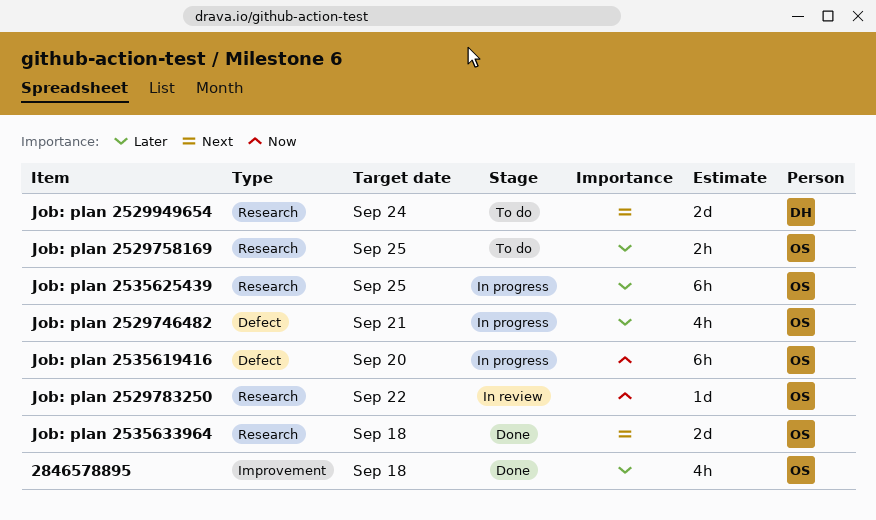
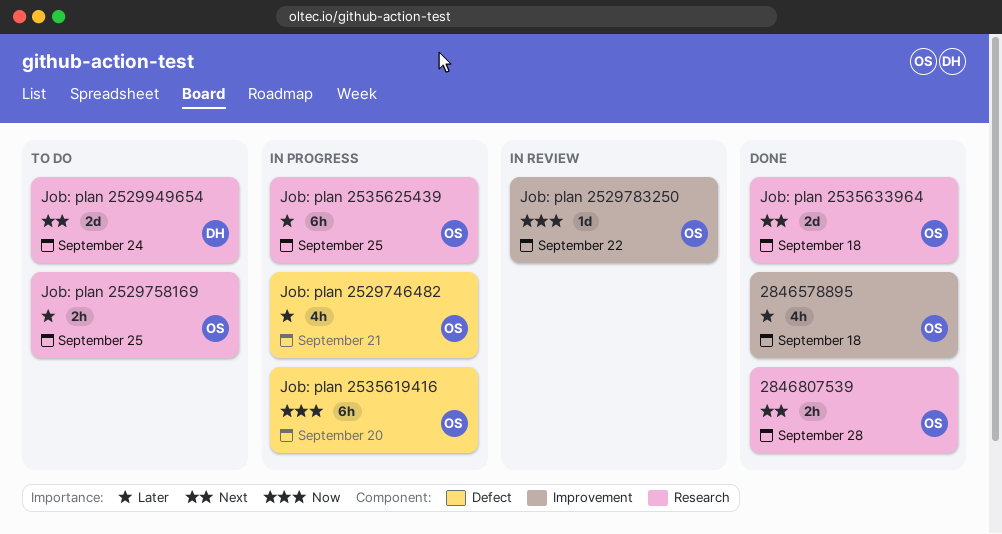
2846807539: none -> present
Job: plan 2529783250, label: Research -> Improvement

